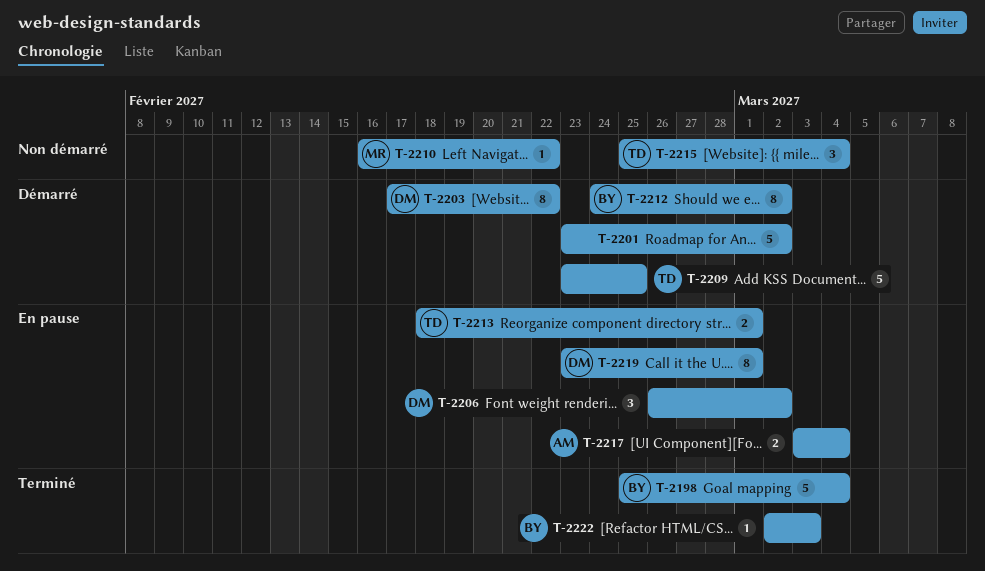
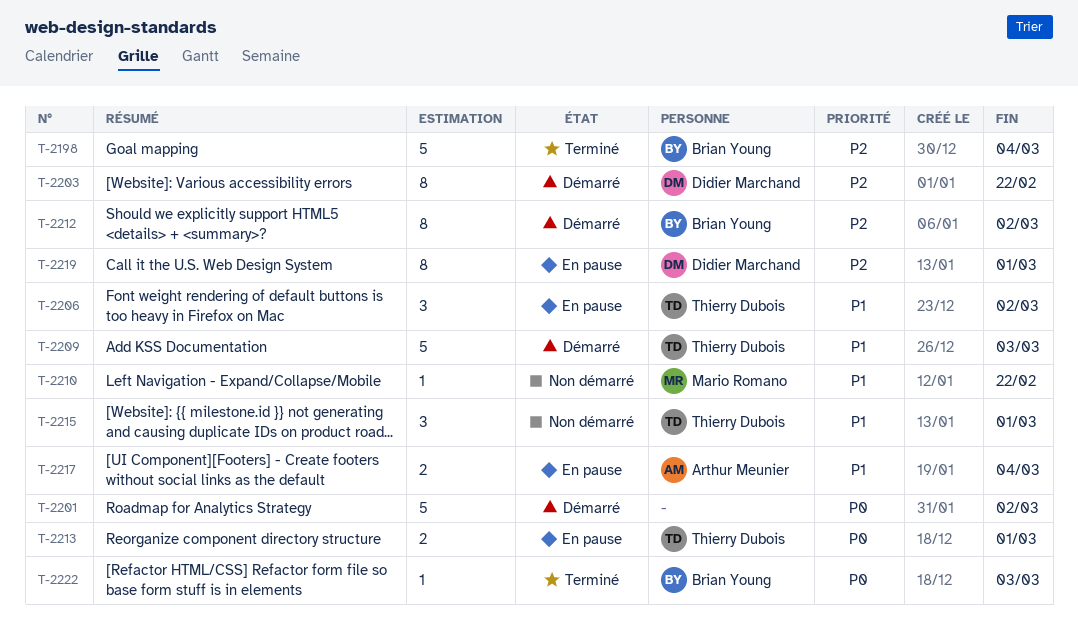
T-2206, owner: Didier Marchand -> Thierry Dubois
T-2209, due: Feb 25 -> Mar 3
T-2215, due: Mar 4 -> Mar 1

